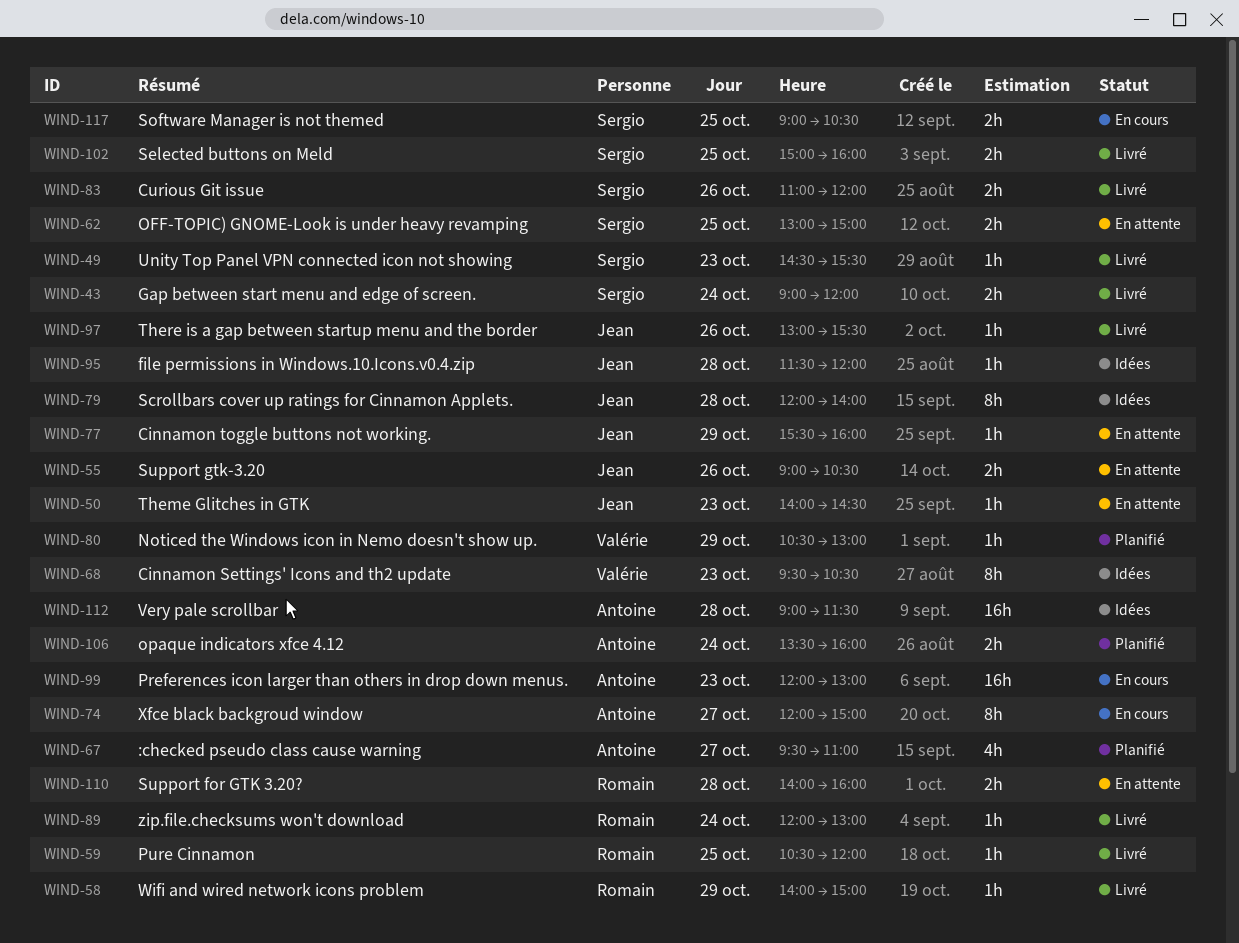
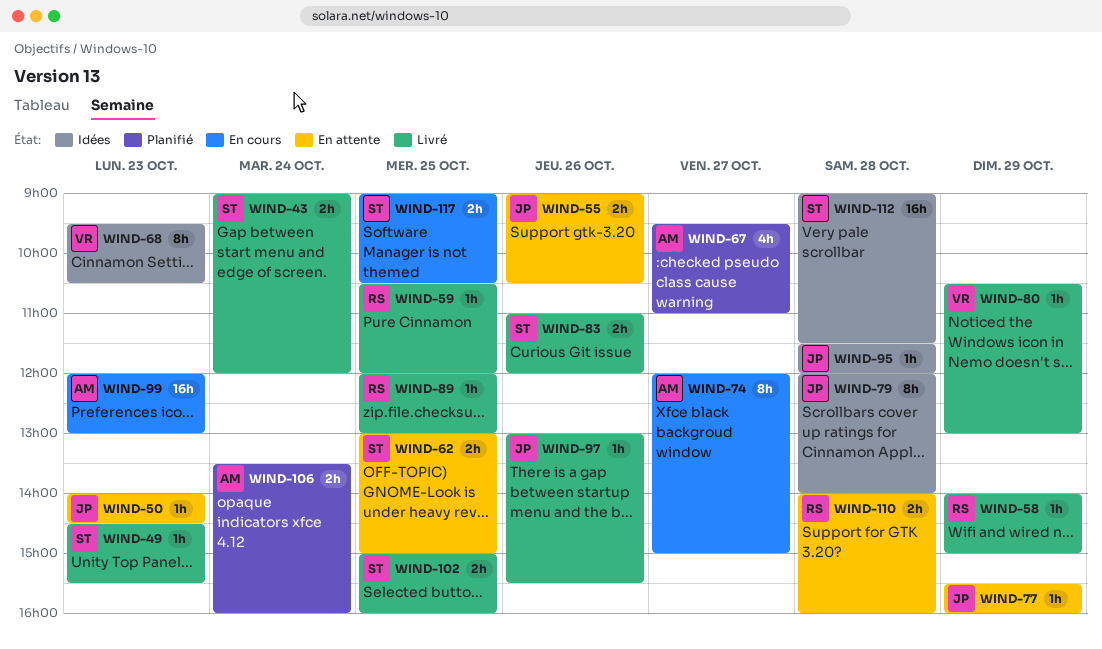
WIND-80, status: Planifié -> Livré
WIND-89, day: Oct 24 -> Oct 25
WIND-112, owner: Antoine -> Sergio

